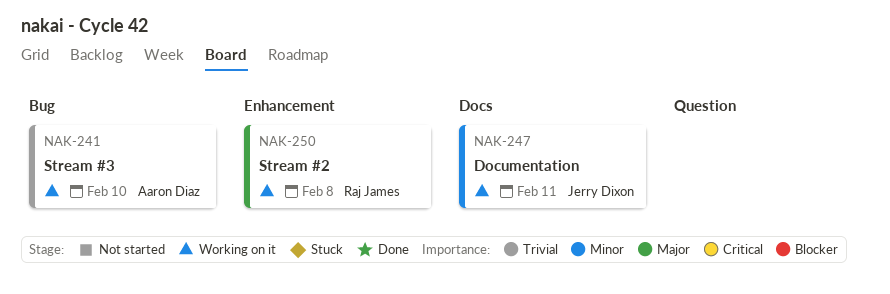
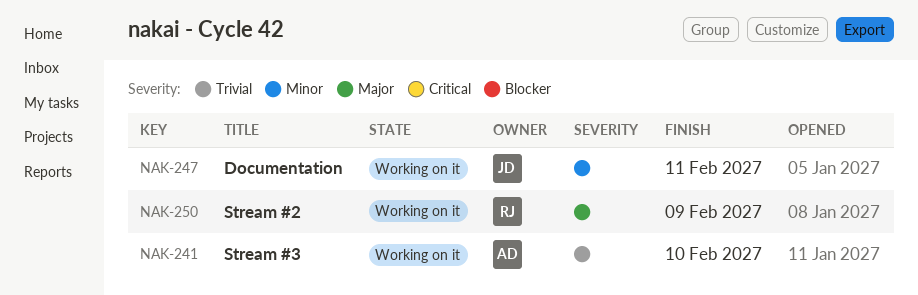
NAK-250, due: Feb 8 -> Feb 9

